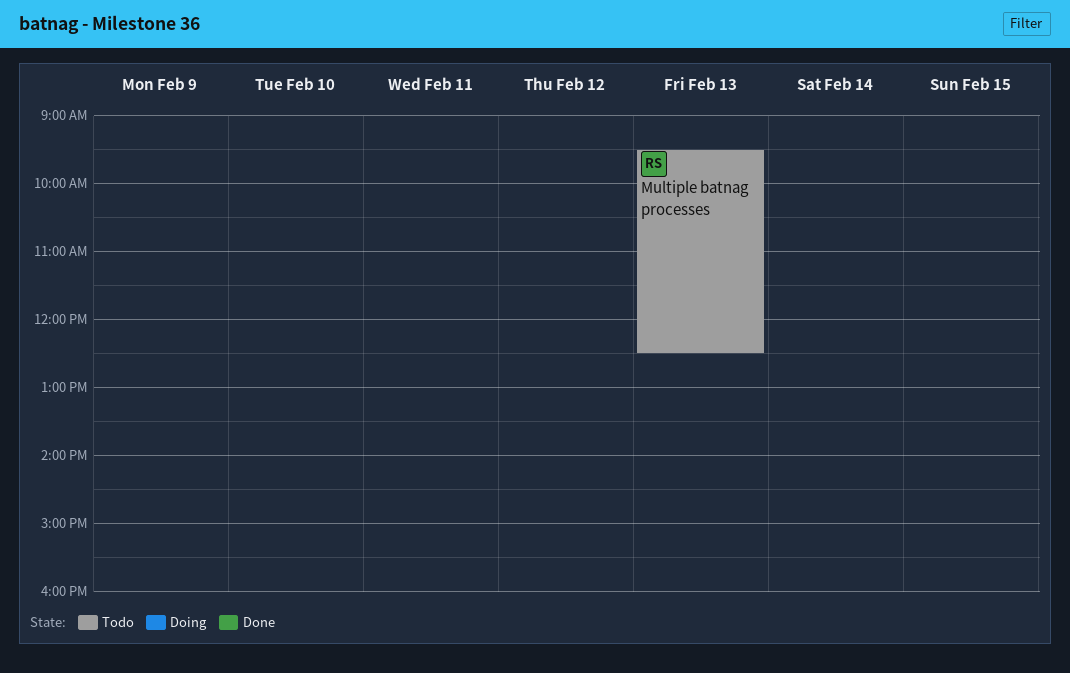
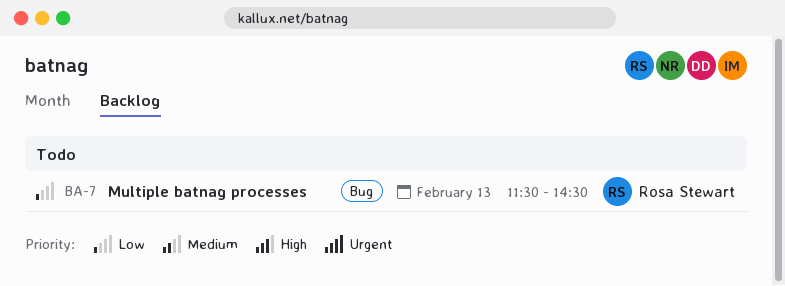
Multiple batnag processes, begins: 09:30 -> 11:30
Multiple batnag processes, ends: 12:30 -> 14:30

